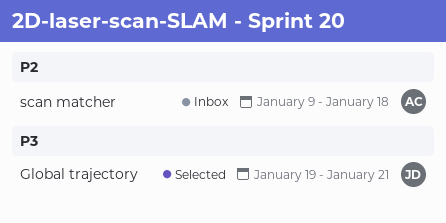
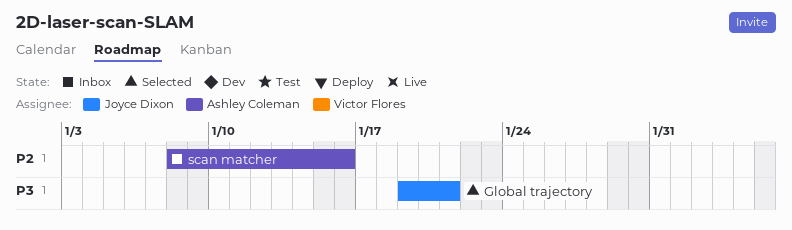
scan matcher, start: Jan 9 -> Jan 8
scan matcher, due: Jan 18 -> Jan 16

